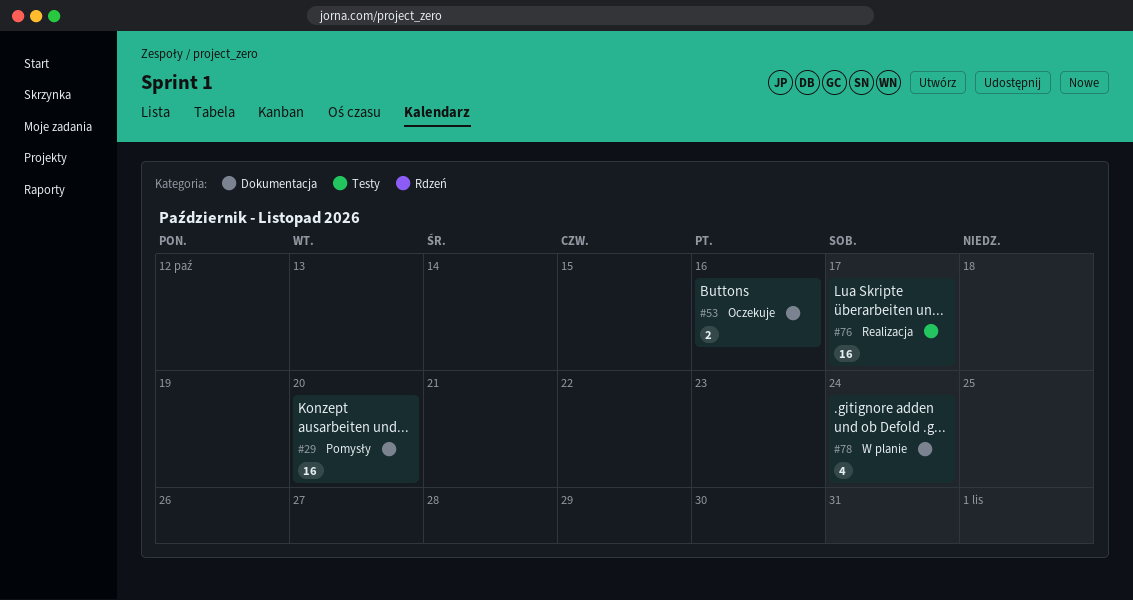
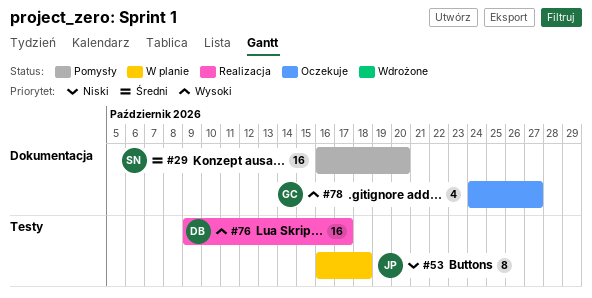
#53, status: Oczekuje -> W planie
#53, label: Dokumentacja -> Testy
#53, estimate: 2 -> 8
#53, due: Oct 16 -> Oct 18
#78, status: W planie -> Oczekuje
#78, due: Oct 24 -> Oct 27

